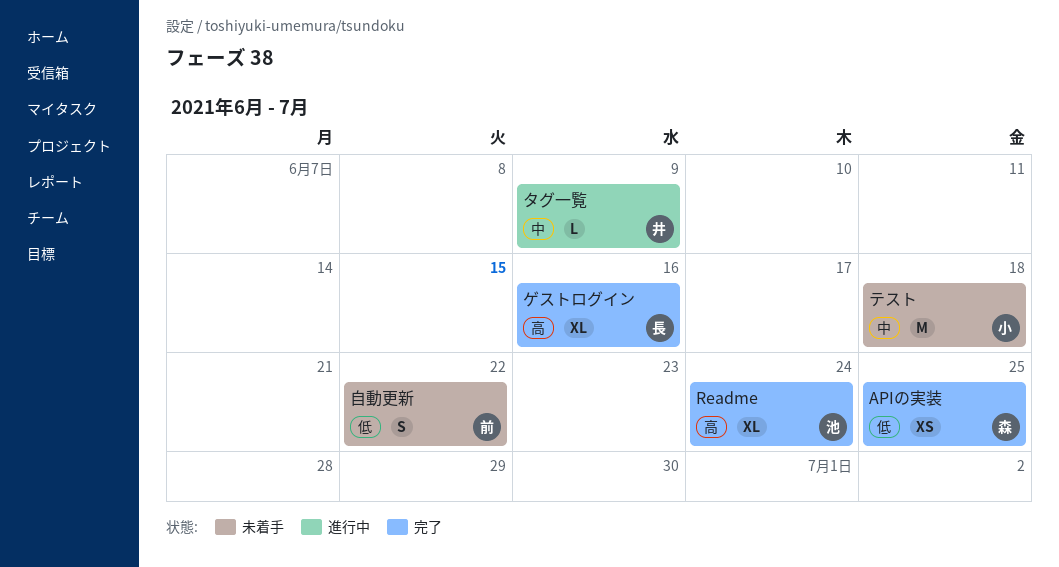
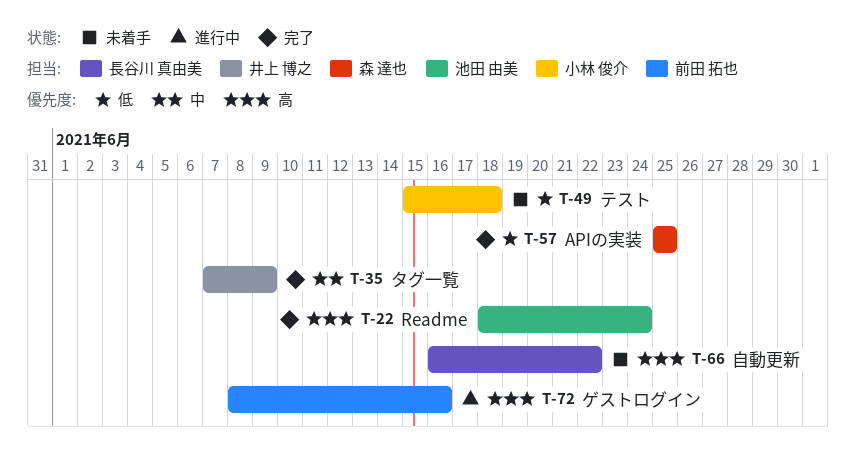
ゲストログイン, status: 完了 -> 進行中
ゲストログイン, owner: 長谷川 真由美 -> 前田 拓也
タグ一覧, status: 進行中 -> 完了
テスト, priority: 中 -> 低
自動更新, owner: 前田 拓也 -> 長谷川 真由美
自動更新, priority: 低 -> 高

